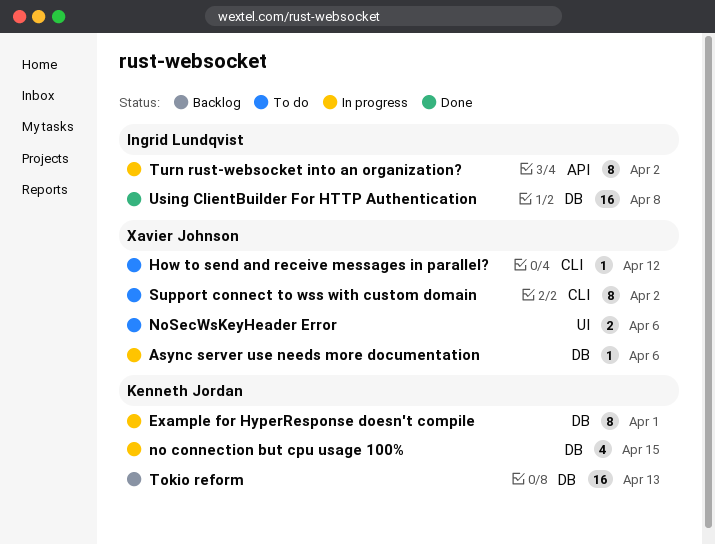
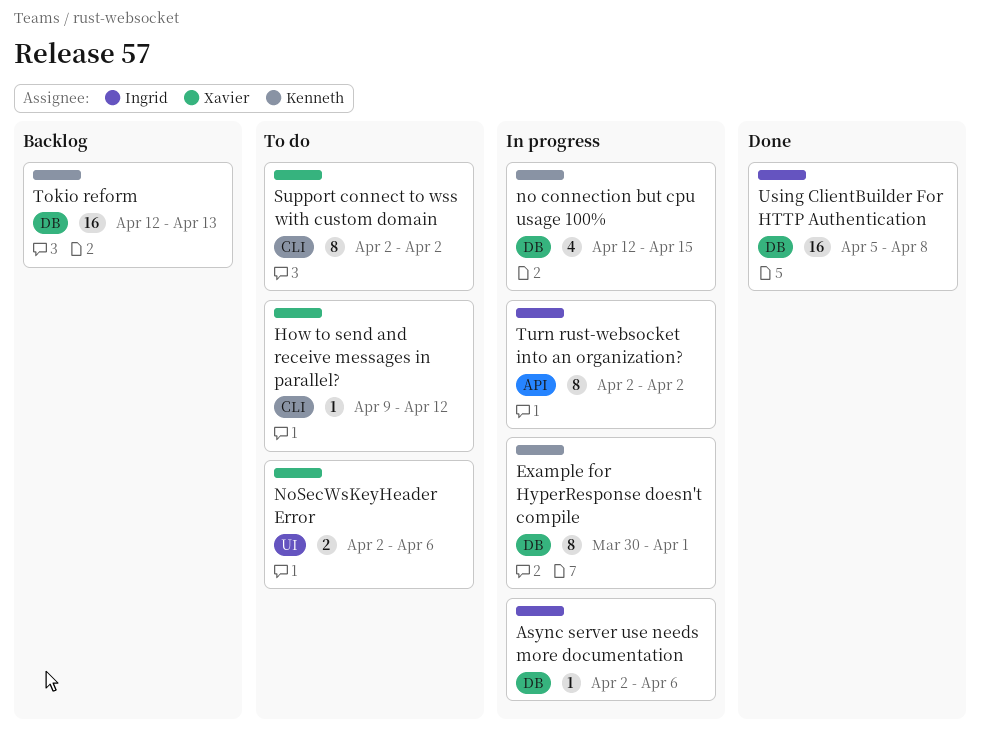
Async server use needs more documentation, owner: Xavier Johnson -> Ingrid Lundqvist

